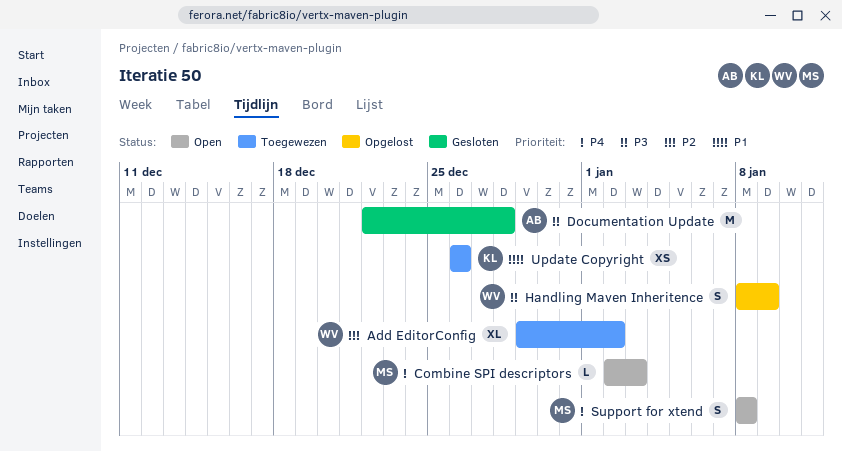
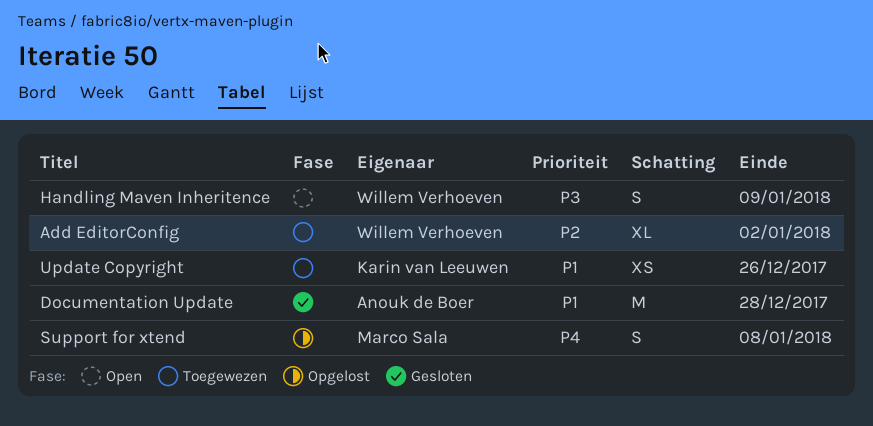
Combine SPI descriptors: present -> none
Documentation Update, priority: P3 -> P1
Handling Maven Inheritence, status: Opgelost -> Open
Support for xtend, status: Open -> Opgelost

